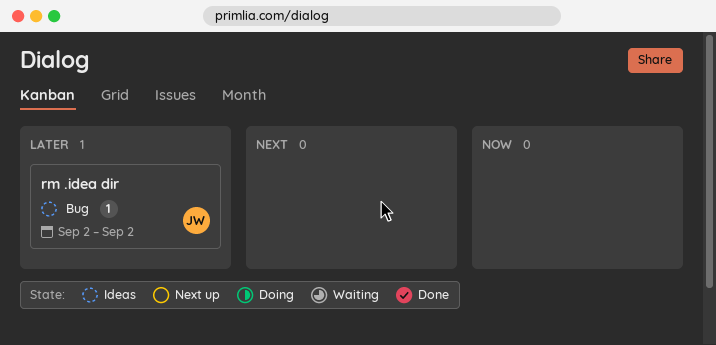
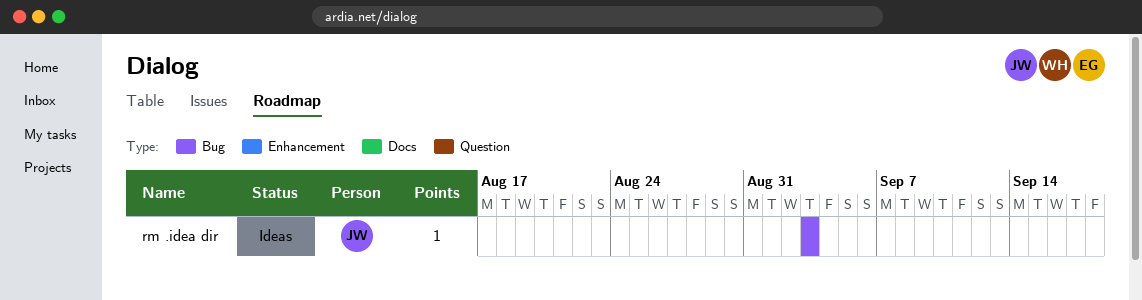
rm .idea dir, start: Sep 2 -> Sep 3
rm .idea dir, due: Sep 2 -> Sep 3

